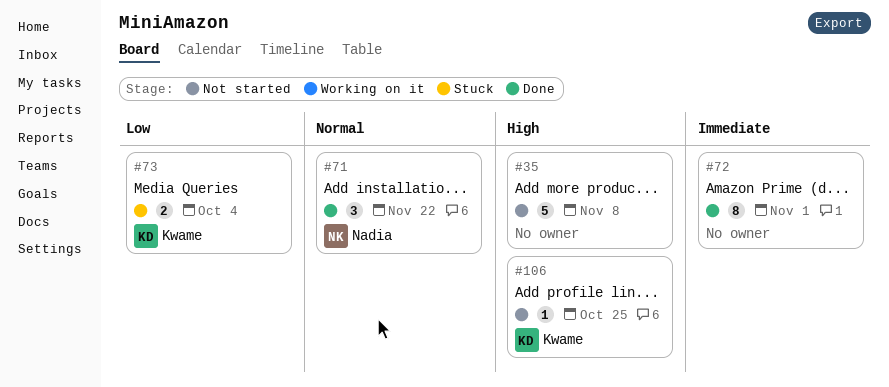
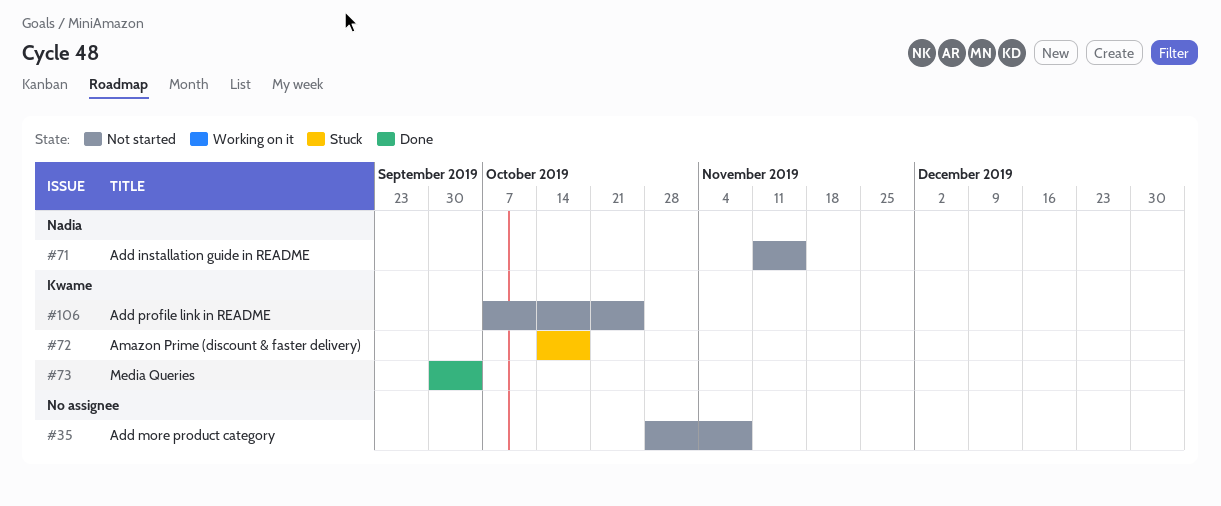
#71, status: Done -> Not started
#71, due: Nov 22 -> Nov 15
#72, status: Done -> Stuck
#72, owner: none -> Kwame
#72, due: Nov 1 -> Oct 18
#73, status: Stuck -> Done

